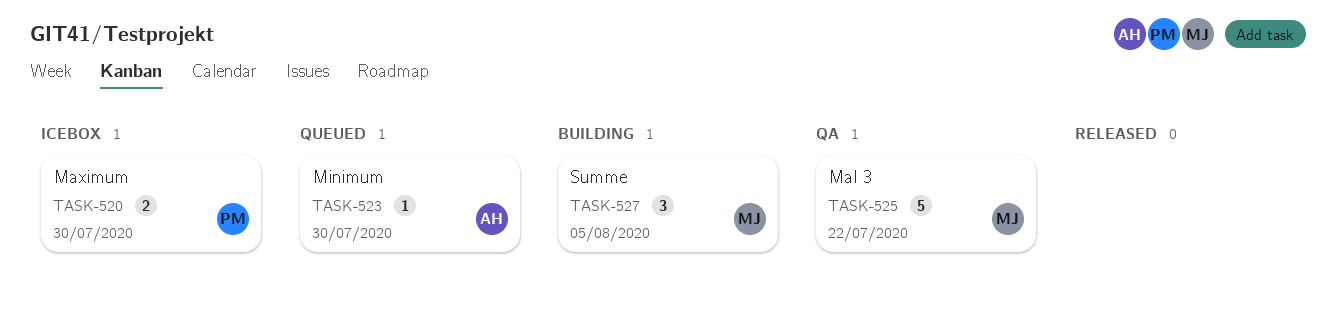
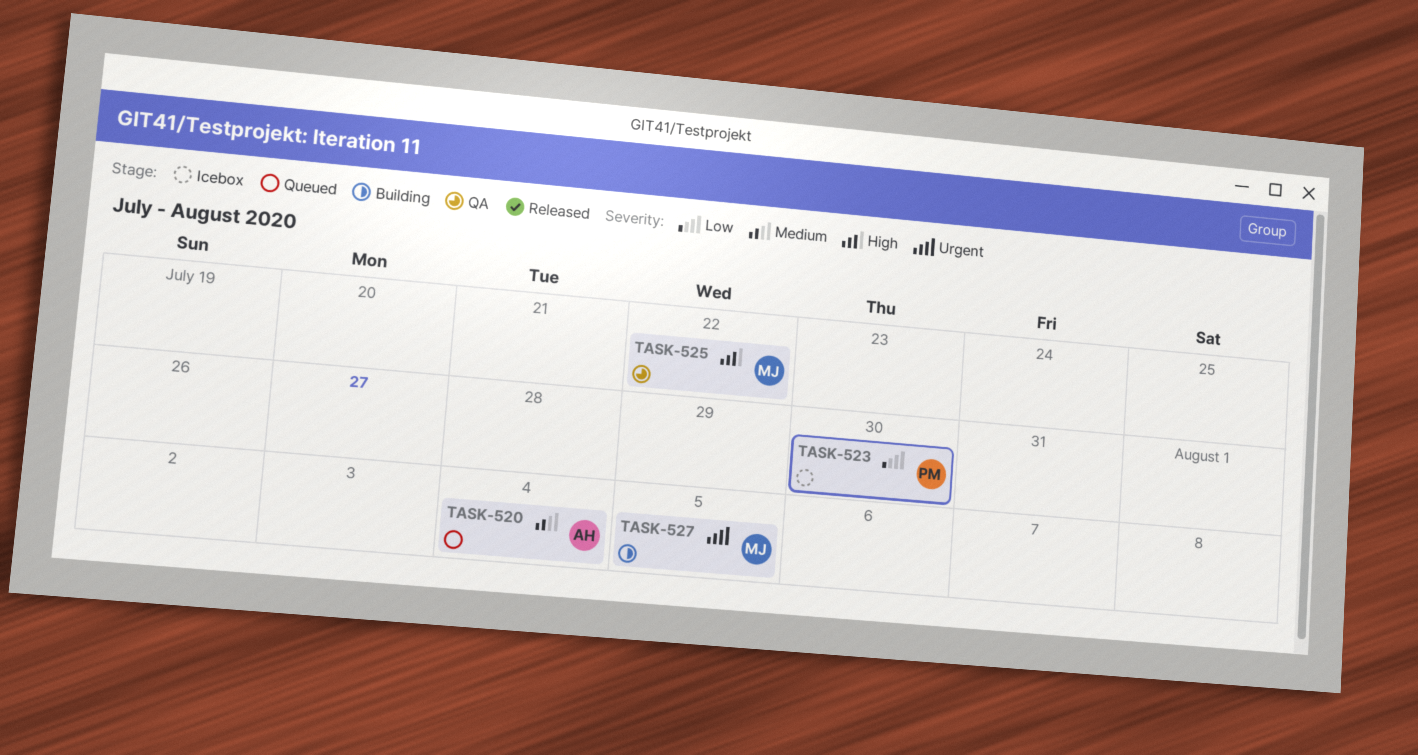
TASK-520, status: Icebox -> Queued
TASK-520, owner: PM -> AH
TASK-520, due: Jul 30 -> Aug 4
TASK-523, status: Queued -> Icebox
TASK-523, owner: AH -> PM

